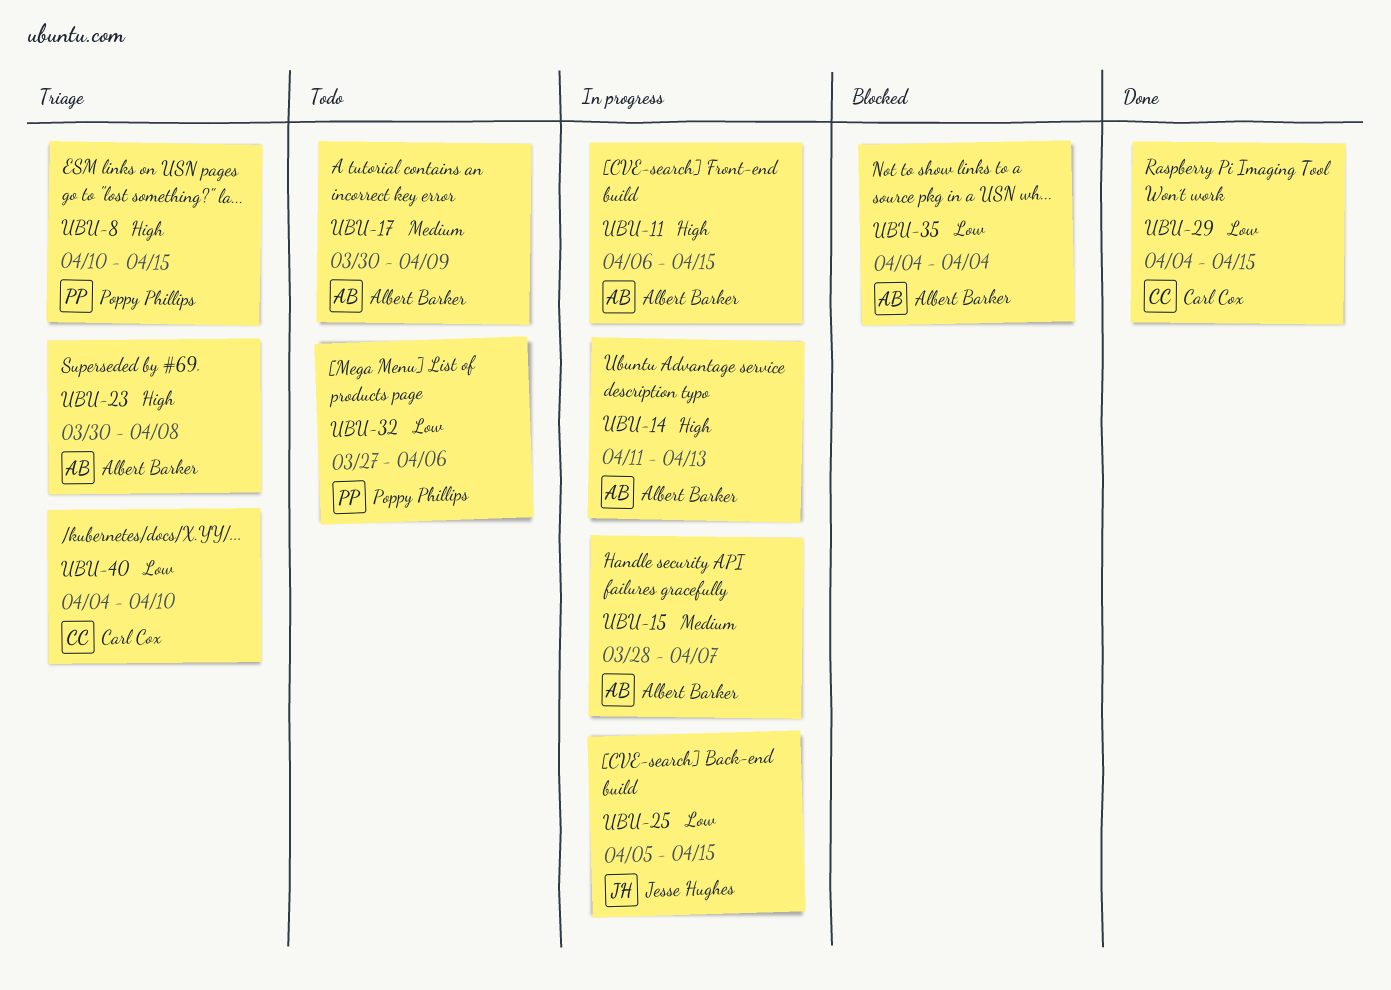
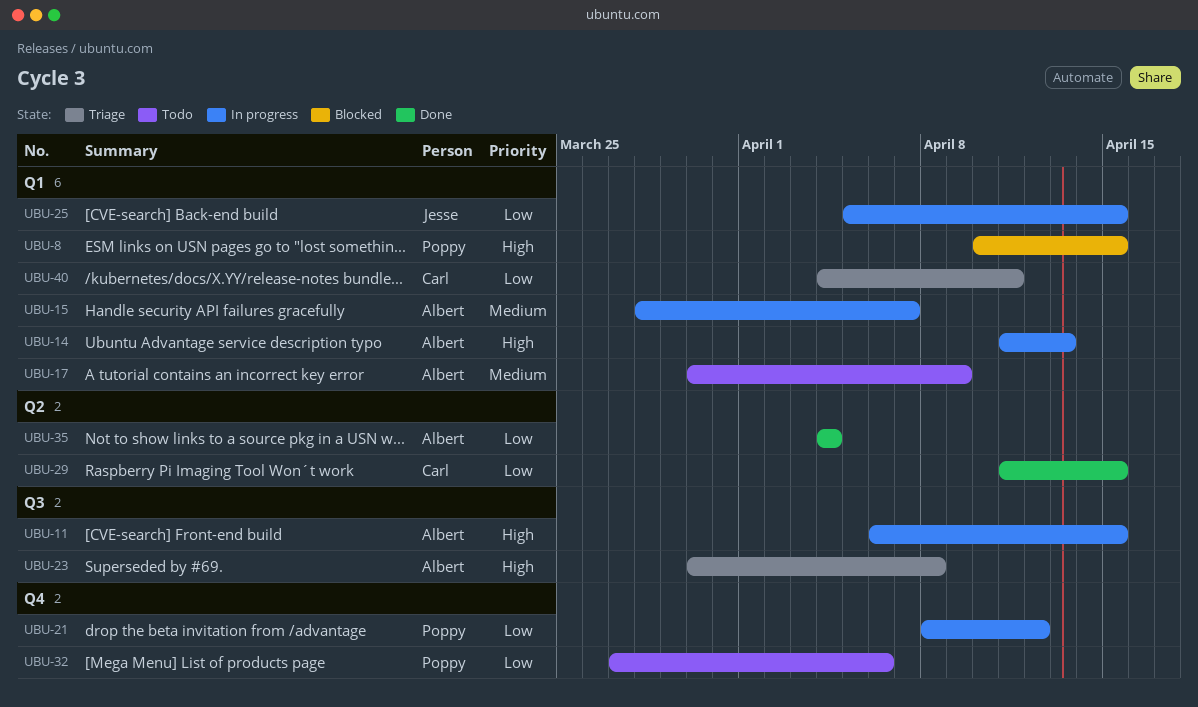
UBU-8, status: Triage -> Blocked
UBU-21: none -> present
UBU-29, start: Apr 4 -> Apr 11
UBU-35, status: Blocked -> Done
UBU-40, due: Apr 10 -> Apr 11

